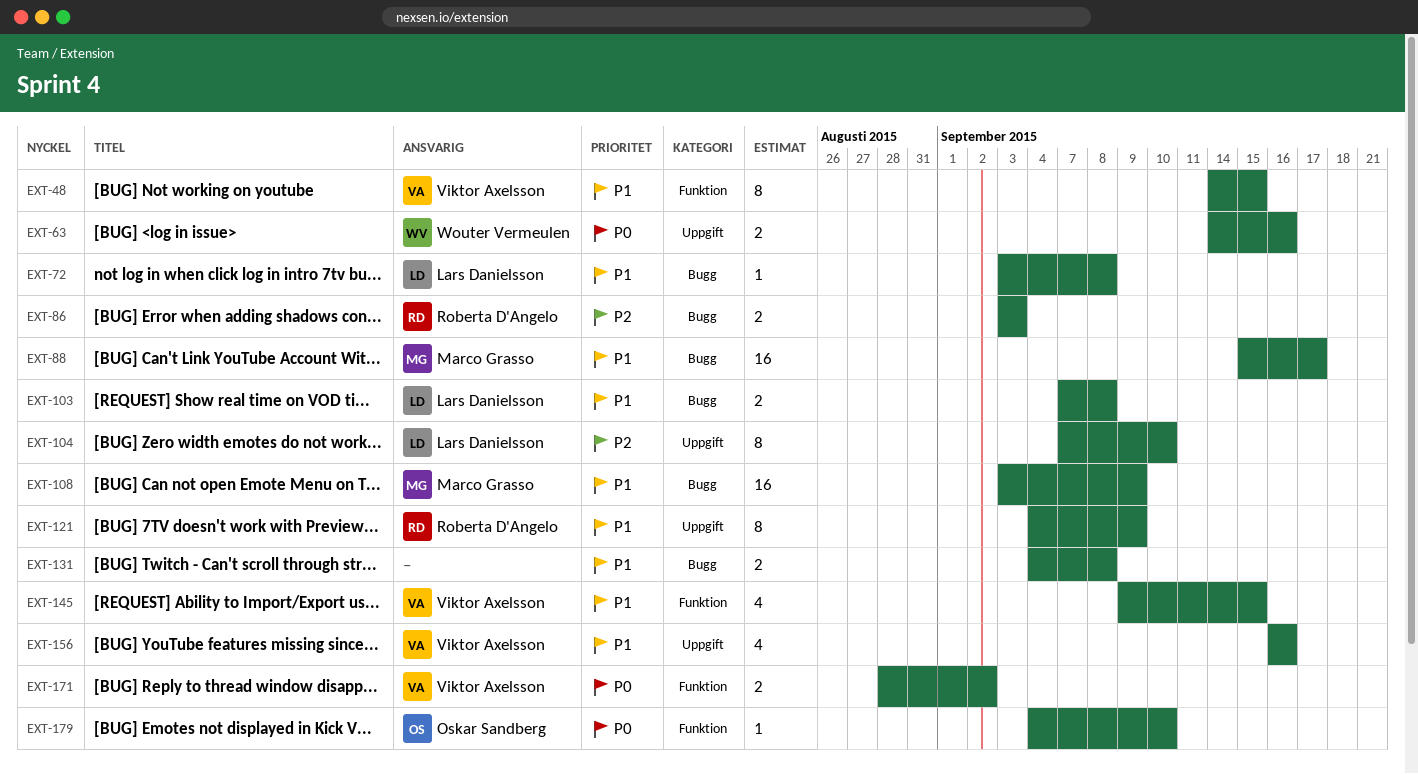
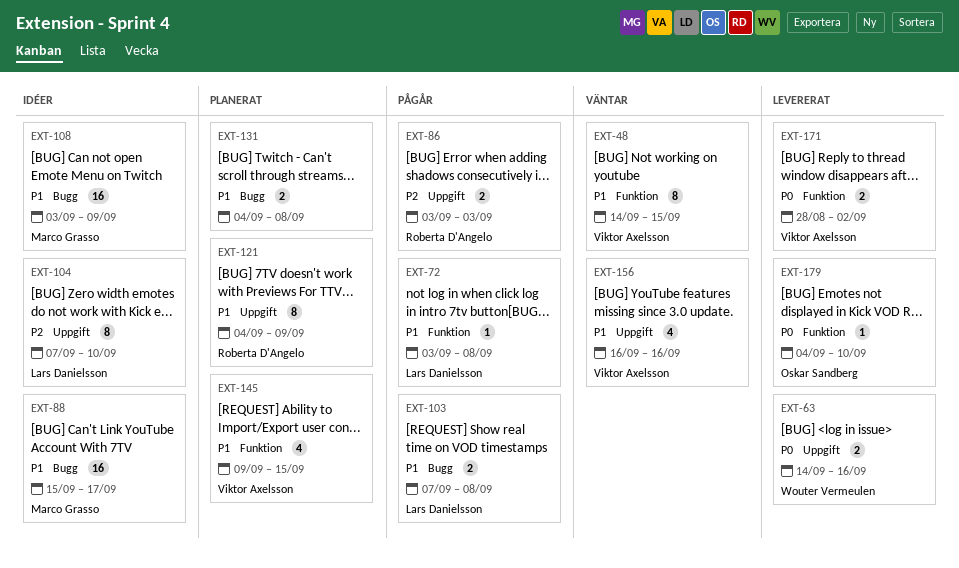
EXT-72, label: Bugg -> Funktion
EXT-86, label: Bugg -> Uppgift

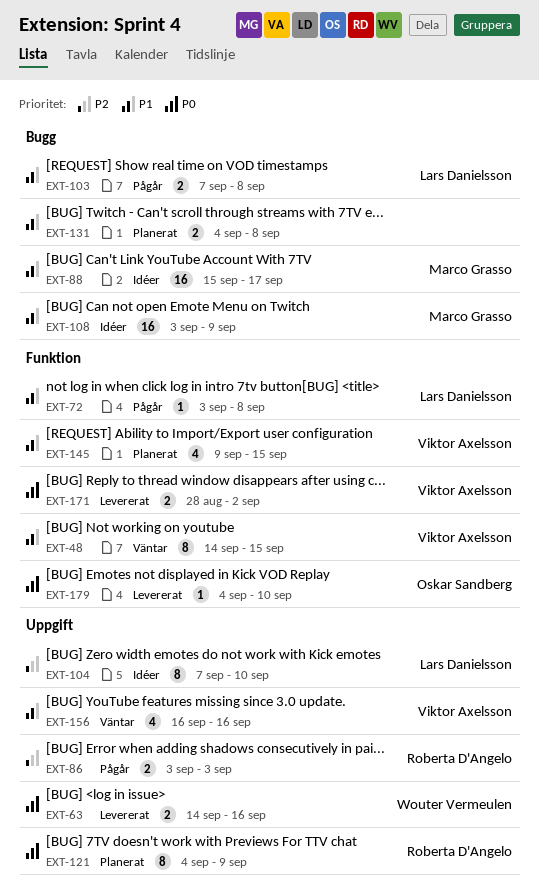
EXT-121, priority: P1 -> P0

